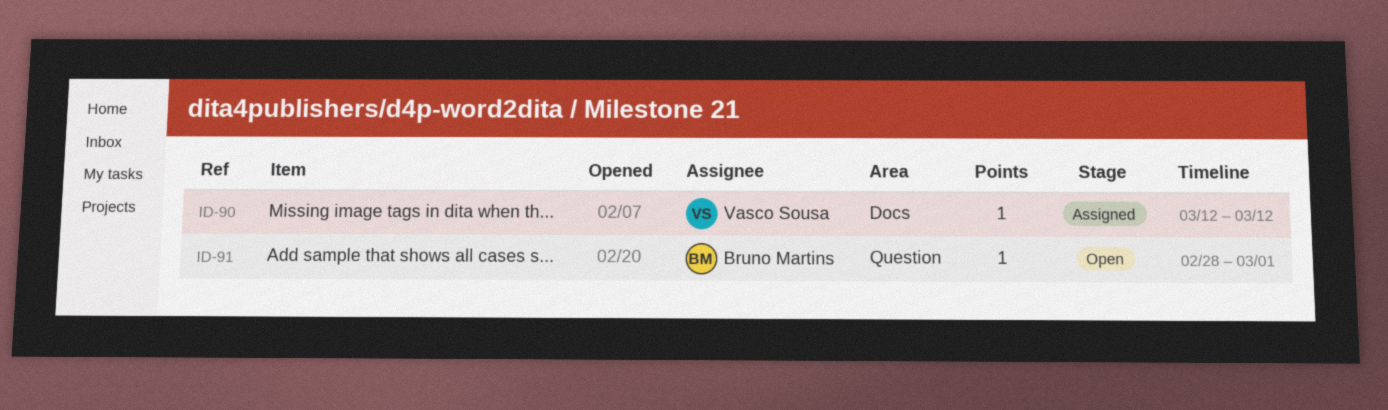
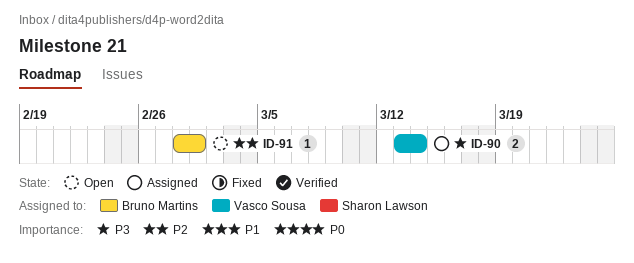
ID-90, estimate: 1 -> 2
ID-90, start: Mar 12 -> Mar 13
ID-90, due: Mar 12 -> Mar 14

